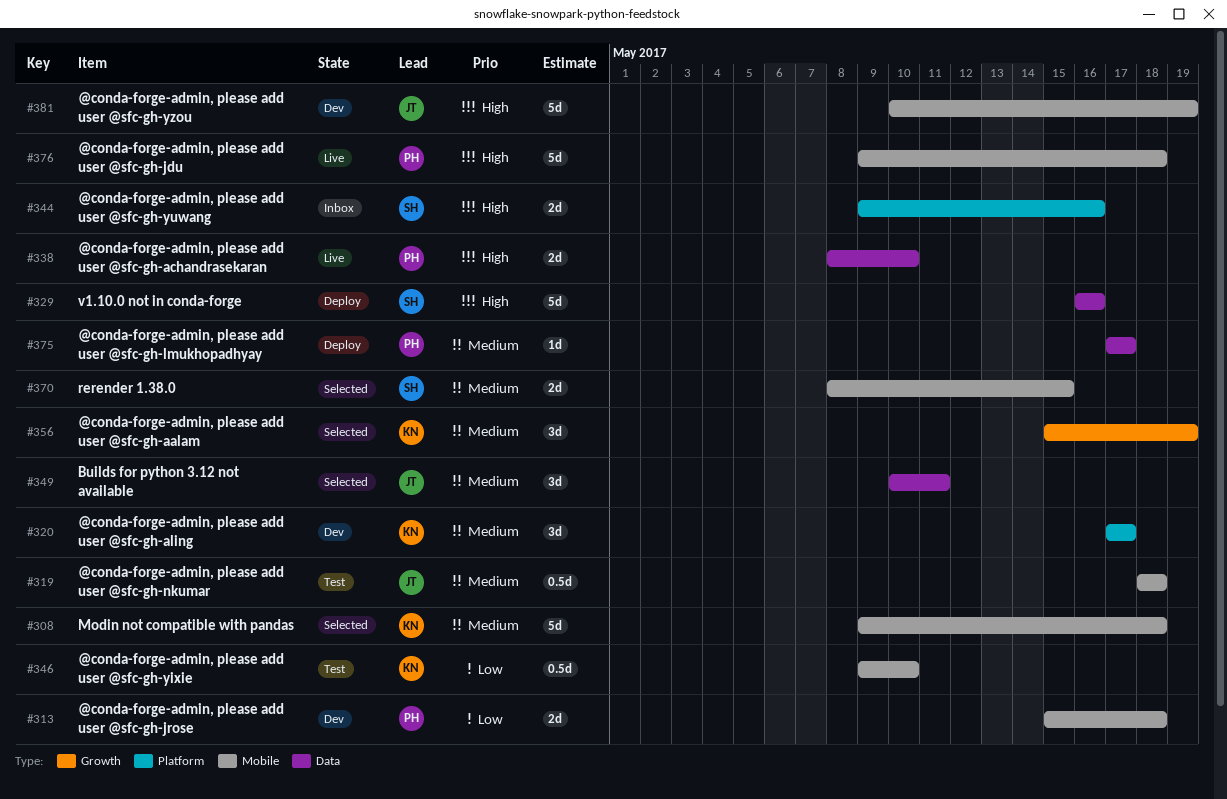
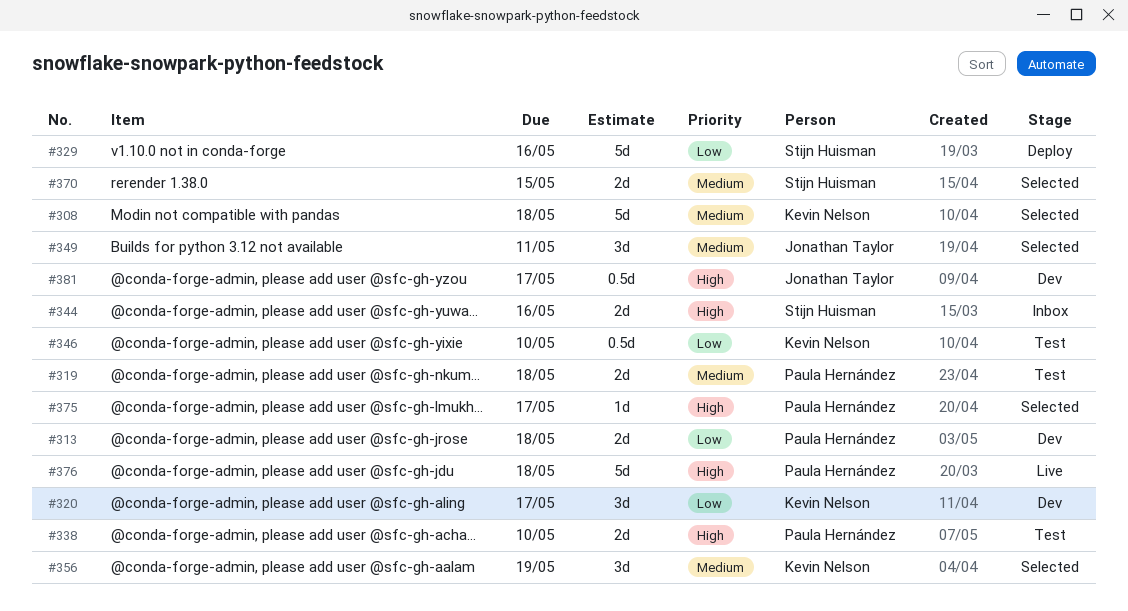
#319, owner: Jonathan Taylor -> Paula Hernández
#319, estimate: 0.5d -> 2d
#320, priority: Medium -> Low
#329, priority: High -> Low
#338, status: Live -> Test
#375, status: Deploy -> Selected
#375, priority: Medium -> High
#381, estimate: 5d -> 0.5d
#381, due: May 19 -> May 17

